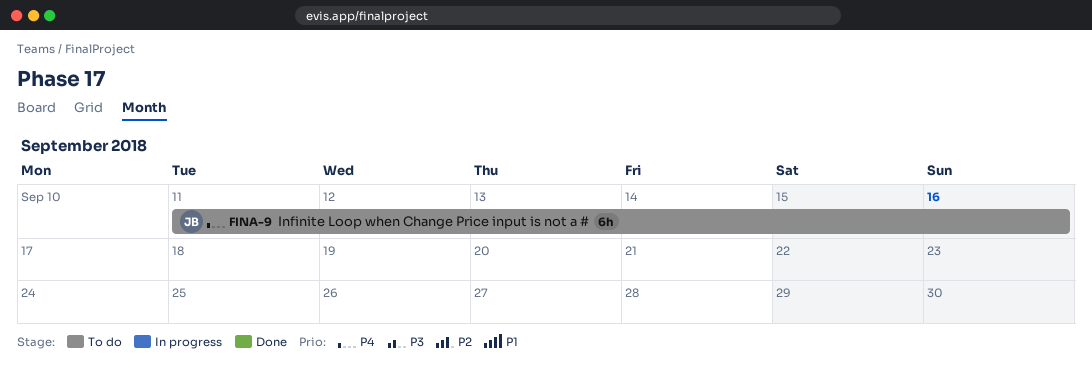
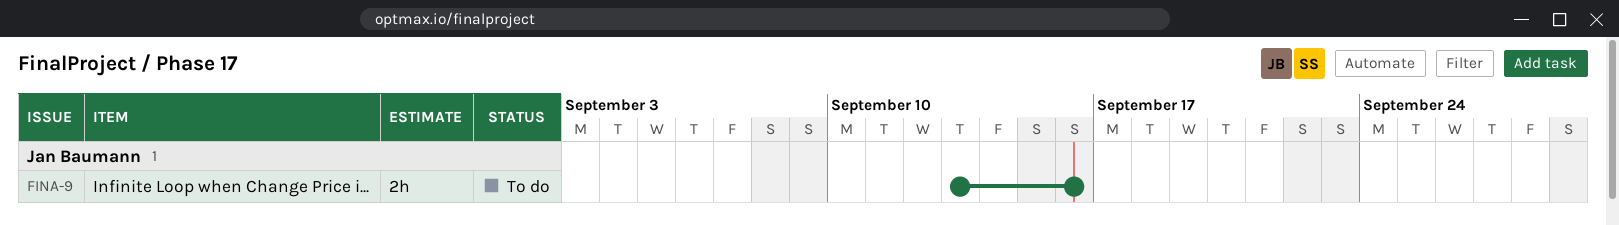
FINA-9, estimate: 6h -> 2h
FINA-9, start: Sep 11 -> Sep 13

